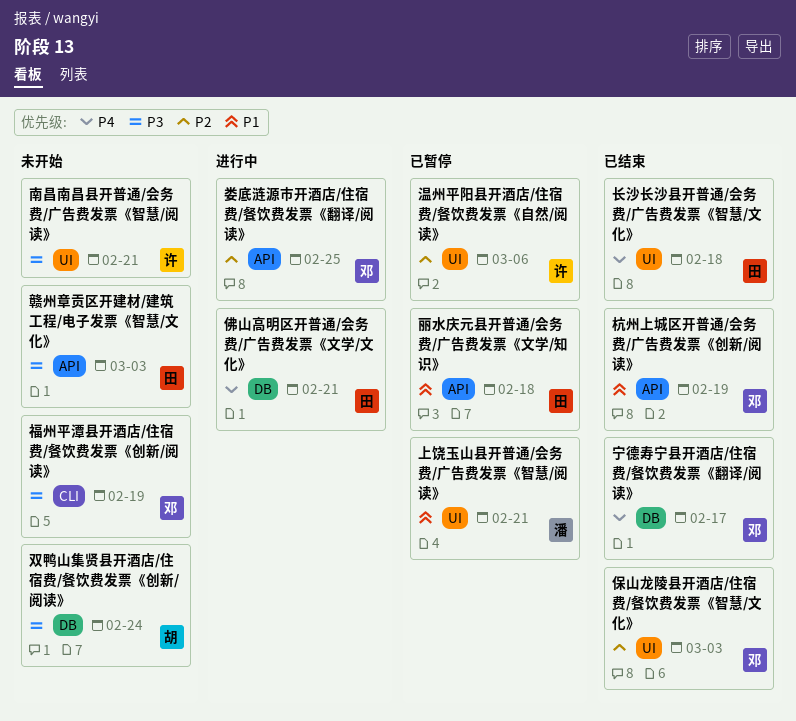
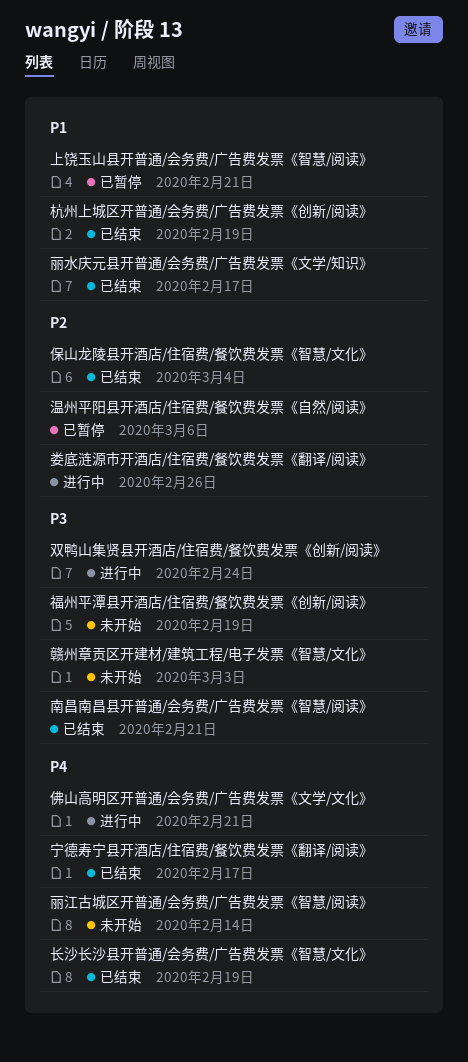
丽水庆元县开普通/会务费/广告费发票《文学/知识》, status: 已暂停 -> 已结束
丽水庆元县开普通/会务费/广告费发票《文学/知识》, due: Feb 18 -> Feb 17
丽江古城区开普通/会务费/广告费发票《智慧/阅读》: none -> present
保山龙陵县开酒店/住宿费/餐饮费发票《智慧/文化》, due: Mar 3 -> Mar 4
南昌南昌县开普通/会务费/广告费发票《智慧/阅读》, status: 未开始 -> 已结束
双鸭山集贤县开酒店/住宿费/餐饮费发票《创新/阅读》, status: 未开始 -> 进行中
娄底涟源市开酒店/住宿费/餐饮费发票《翻译/阅读》, due: Feb 25 -> Feb 26
长沙长沙县开普通/会务费/广告费发票《智慧/文化》, due: Feb 18 -> Feb 19

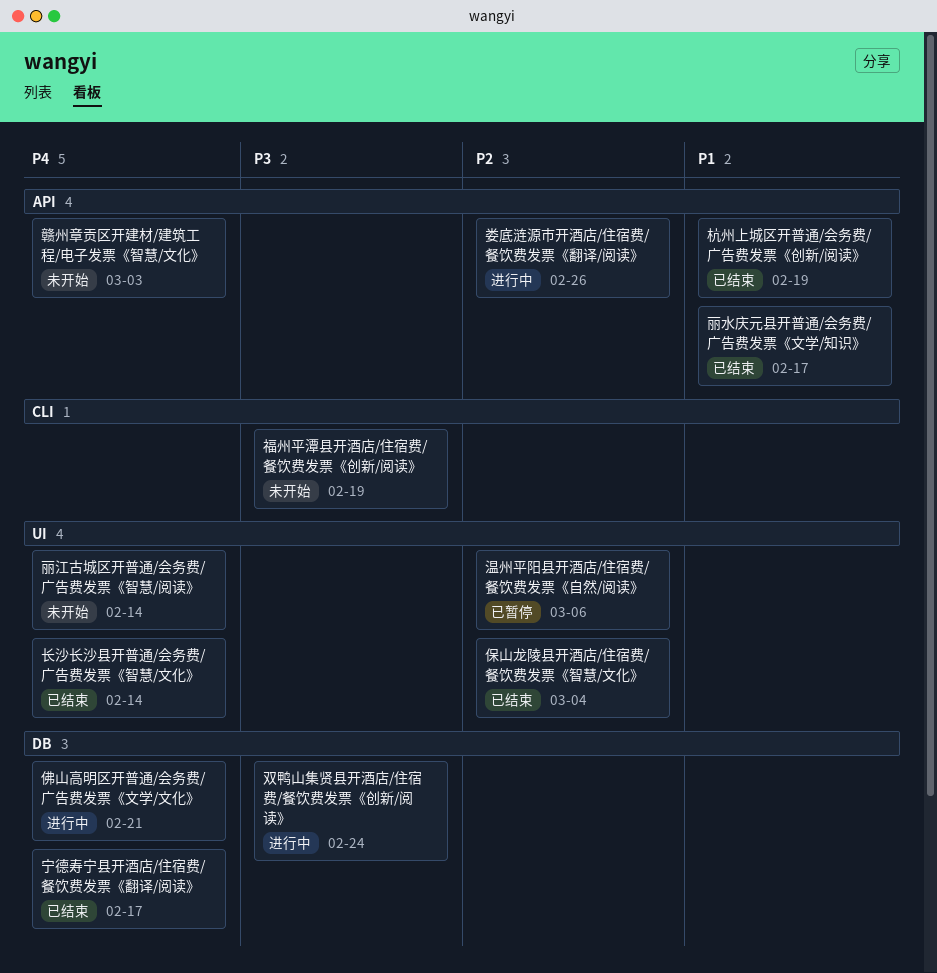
上饶玉山县开普通/会务费/广告费发票《智慧/阅读》: present -> none
南昌南昌县开普通/会务费/广告费发票《智慧/阅读》: present -> none
赣州章贡区开建材/建筑工程/电子发票《智慧/文化》, priority: P3 -> P4
长沙长沙县开普通/会务费/广告费发票《智慧/文化》, due: Feb 19 -> Feb 14

